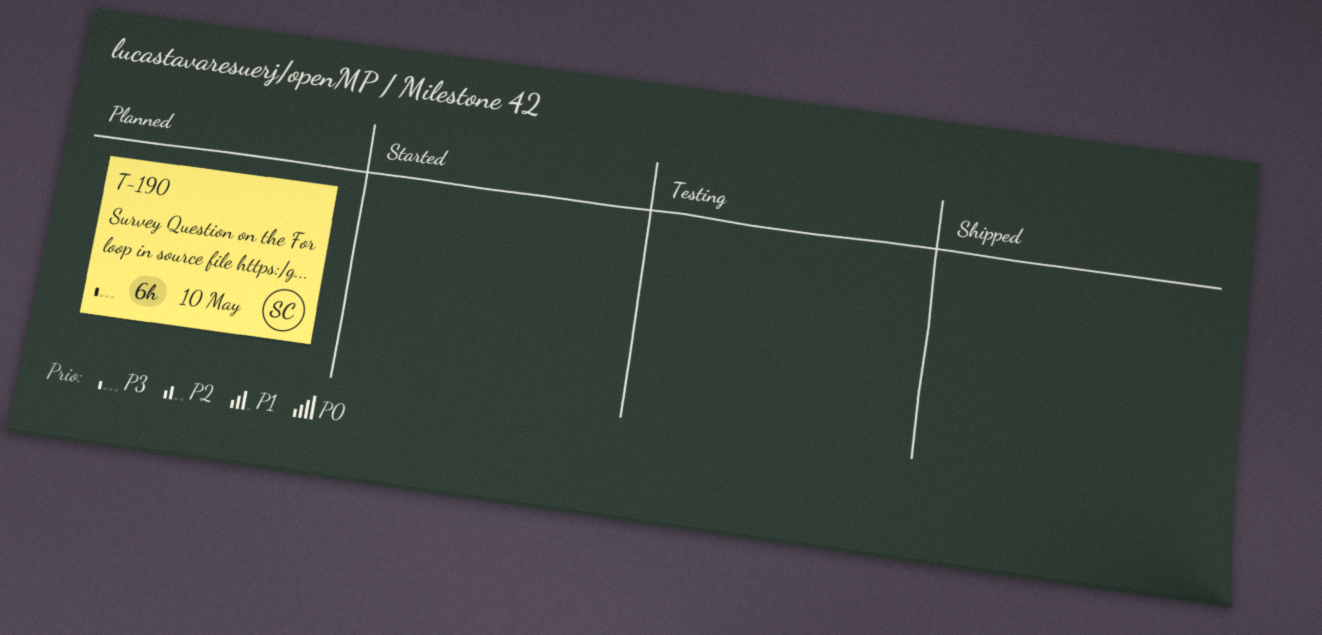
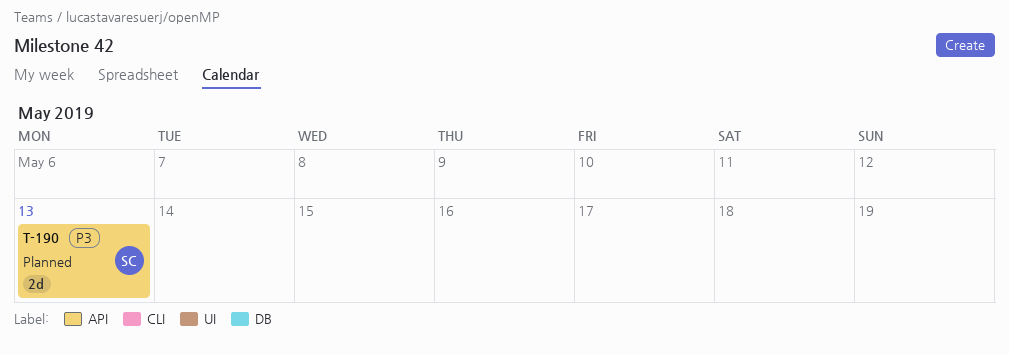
T-190, estimate: 6h -> 2d
T-190, due: May 10 -> May 13

